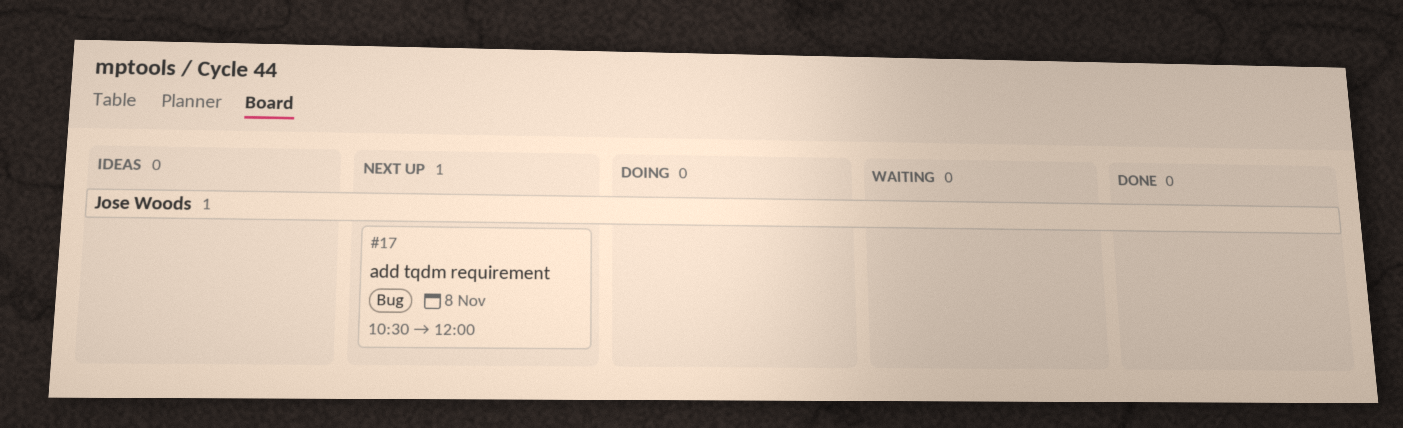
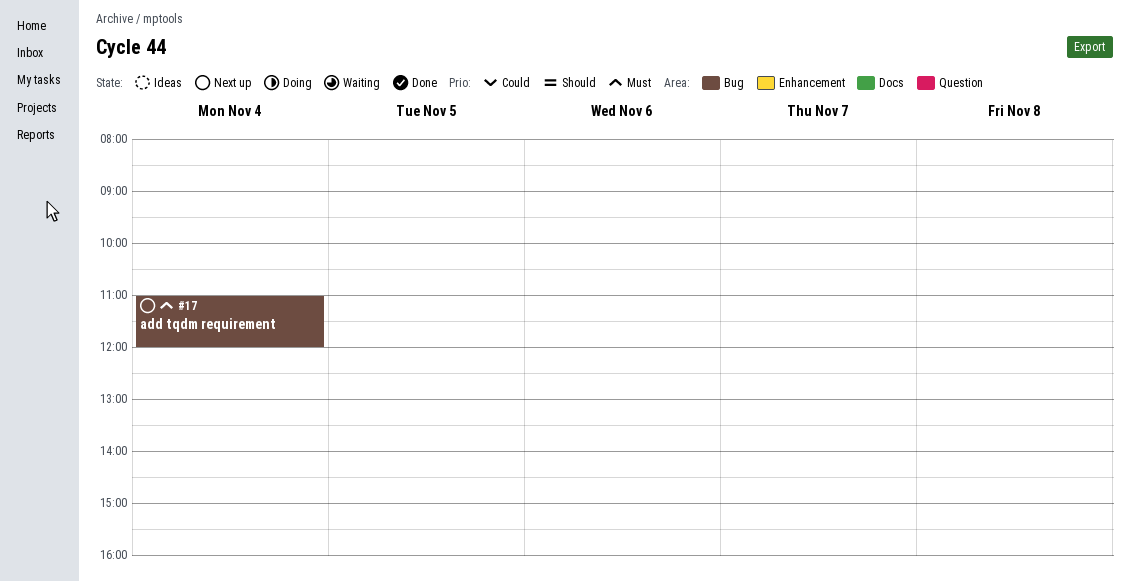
#17, day: Nov 8 -> Nov 4
#17, begins: 10:30 -> 11:00

